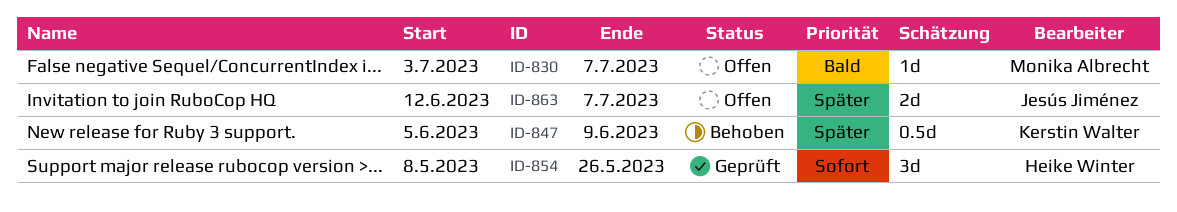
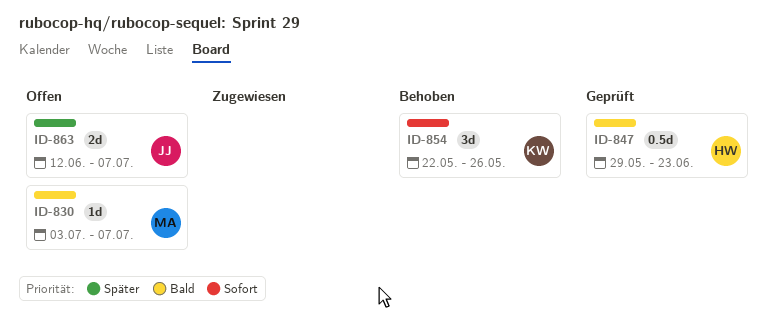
ID-847, status: Behoben -> Geprüft
ID-847, owner: Kerstin Walter -> Heike Winter
ID-847, priority: Später -> Bald
ID-847, start: Jun 5 -> May 29
ID-847, due: Jun 9 -> Jun 23
ID-854, status: Geprüft -> Behoben
ID-854, owner: Heike Winter -> Kerstin Walter
ID-854, start: May 8 -> May 22

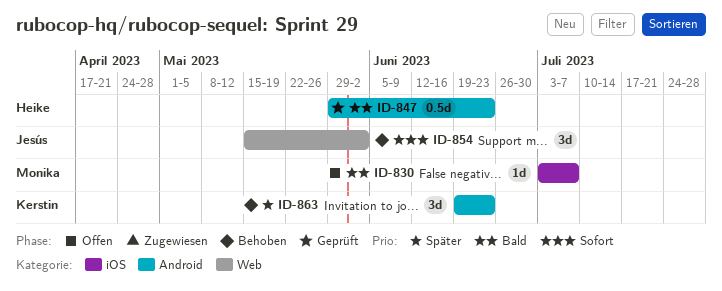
ID-854, owner: Kerstin -> Jesús
ID-854, start: May 22 -> May 15
ID-854, due: May 26 -> Jun 2
ID-863, status: Offen -> Behoben
ID-863, owner: Jesús -> Kerstin
ID-863, estimate: 2d -> 3d
ID-863, start: Jun 12 -> Jun 19
ID-863, due: Jul 7 -> Jun 23

